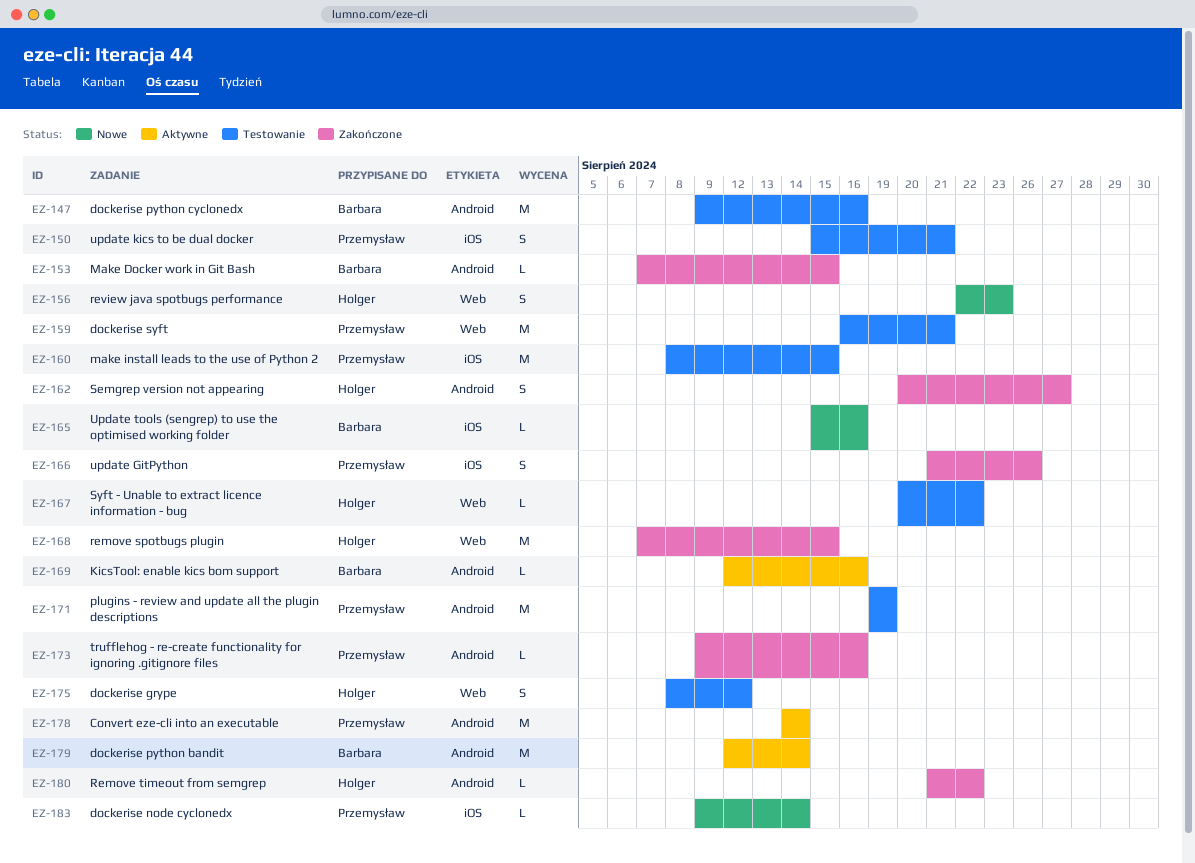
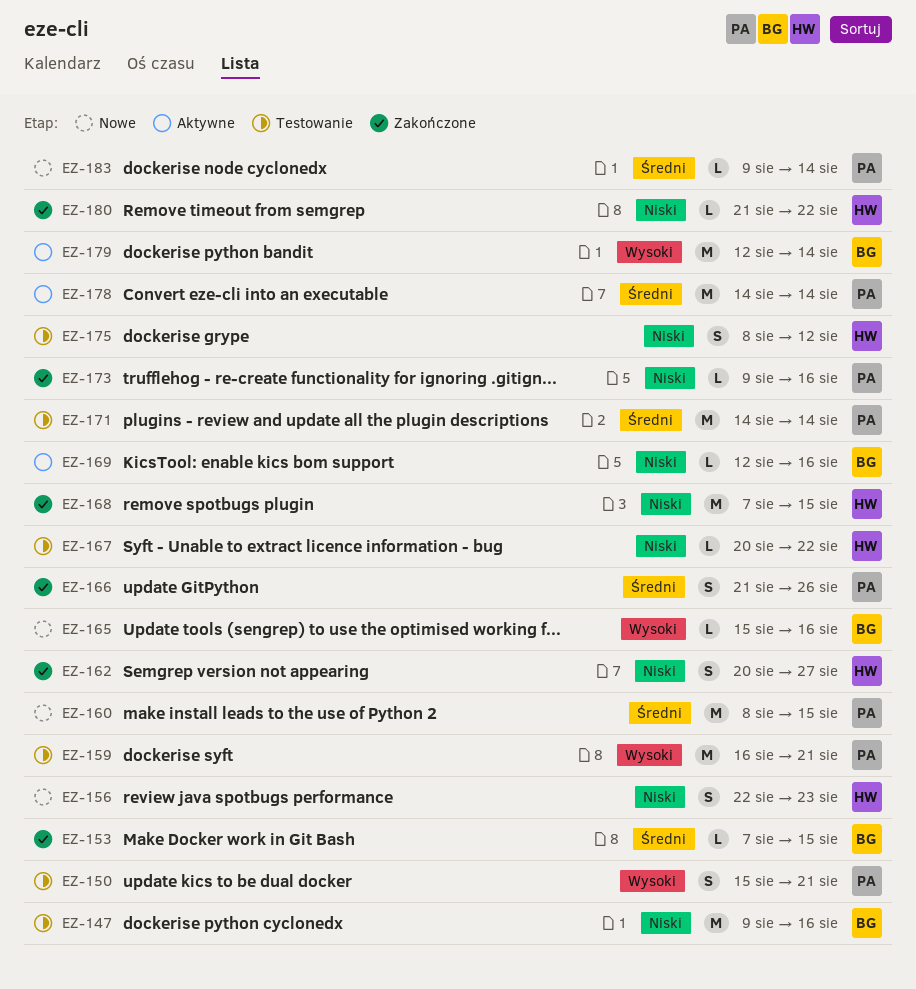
EZ-160, status: Testowanie -> Nowe
EZ-171, start: Aug 19 -> Aug 14
EZ-171, due: Aug 19 -> Aug 14

